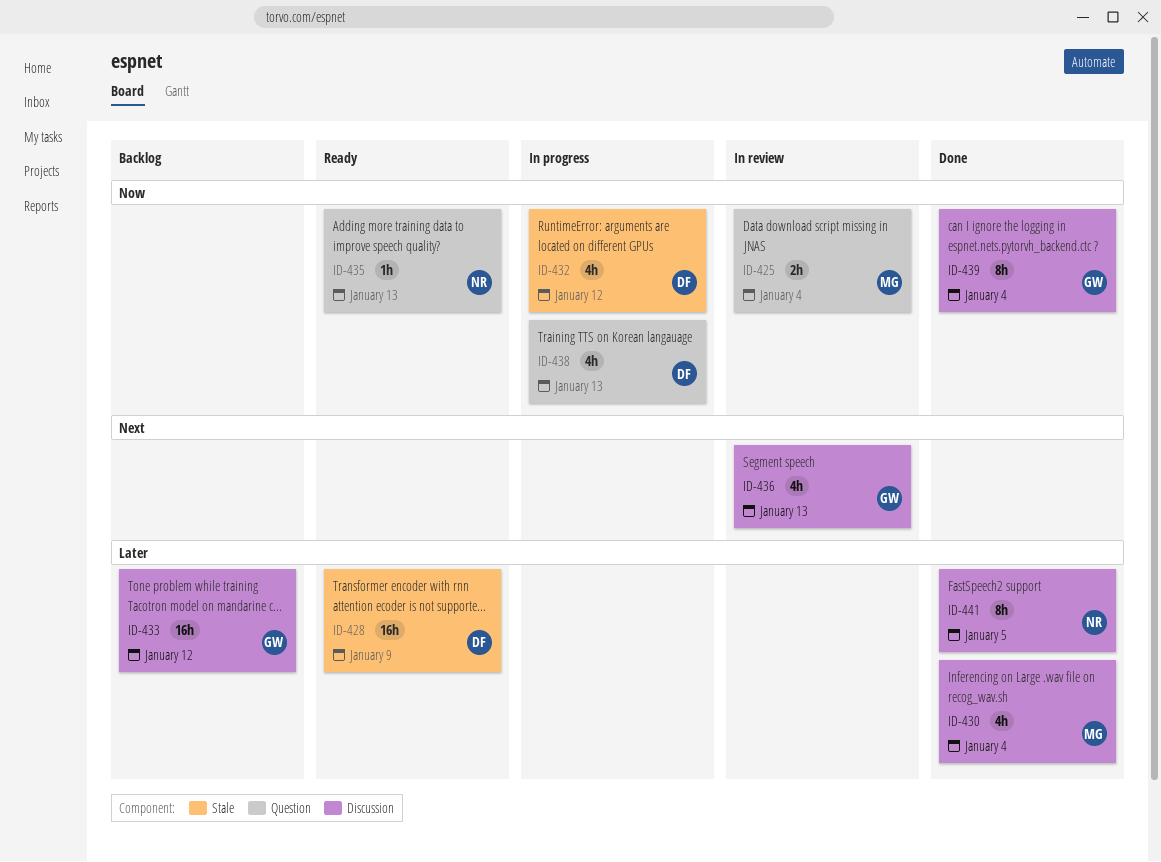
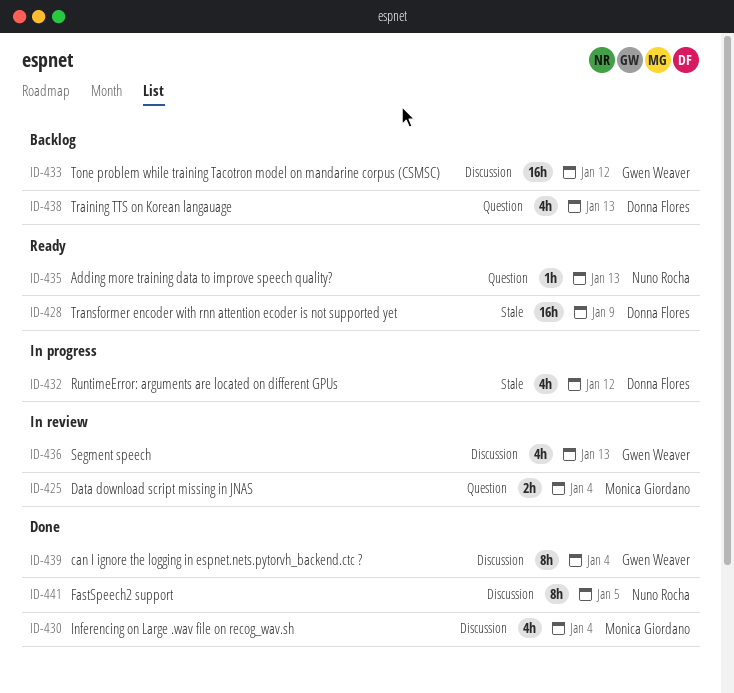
ID-438, status: In progress -> Backlog

